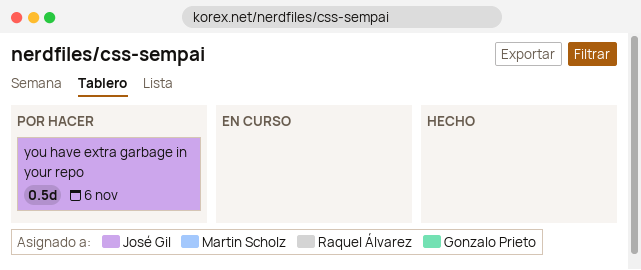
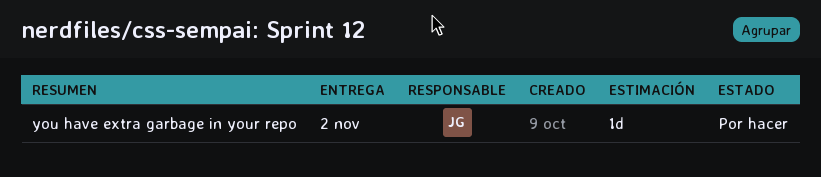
you have extra garbage in your repo, estimate: 0.5d -> 1d
you have extra garbage in your repo, due: Nov 6 -> Nov 2

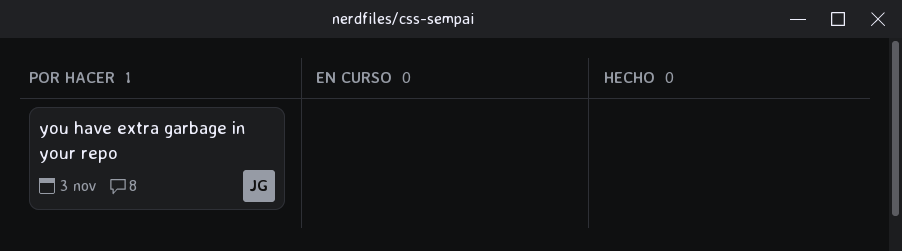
you have extra garbage in your repo, due: Nov 2 -> Nov 3

